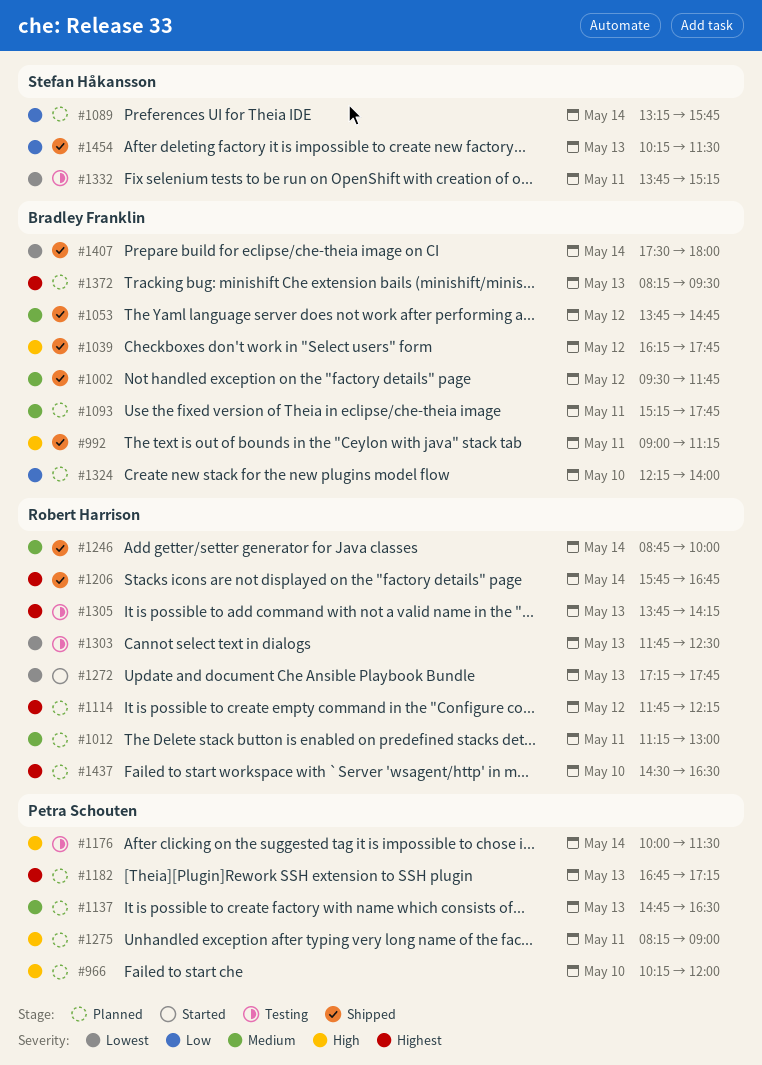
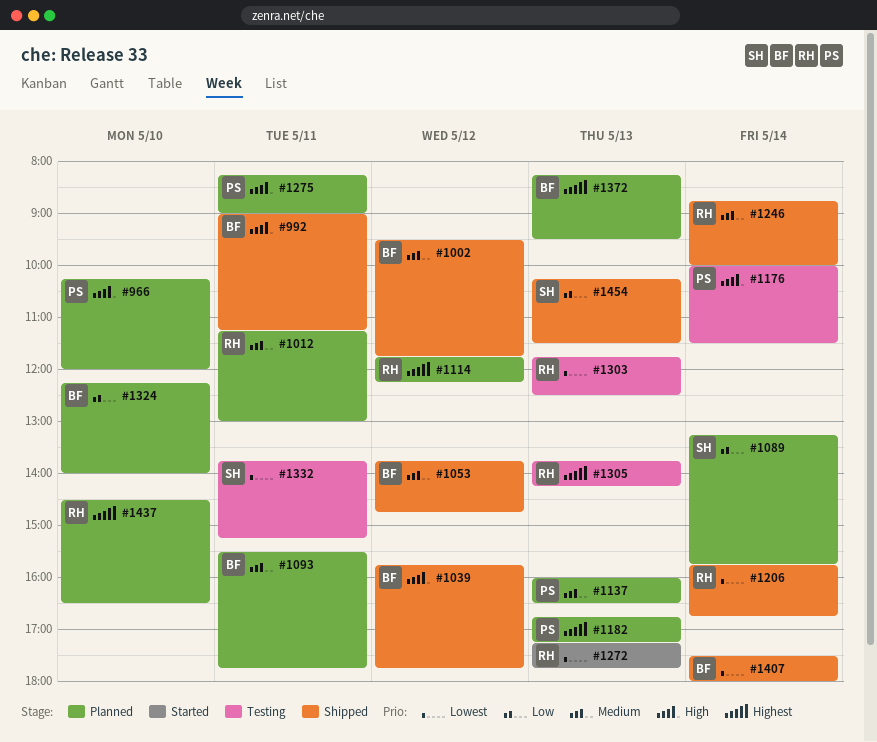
#1039, begins: 16:15 -> 15:45
#1093, begins: 15:15 -> 15:30
#1137, begins: 14:45 -> 16:00
#1206, priority: Highest -> Lowest

